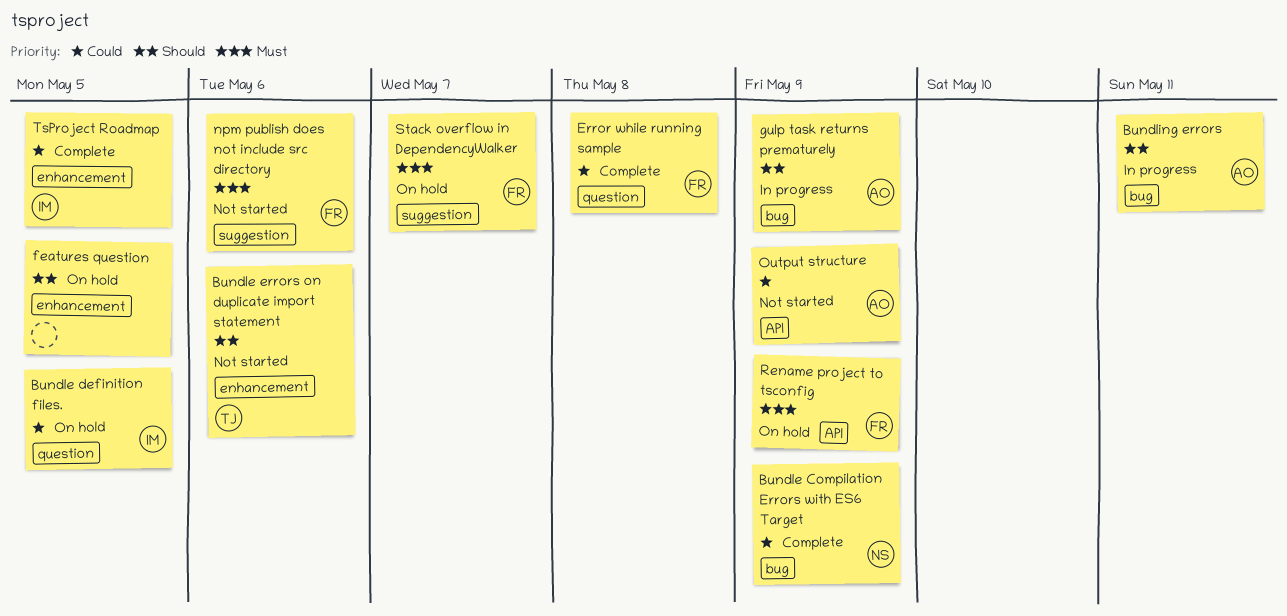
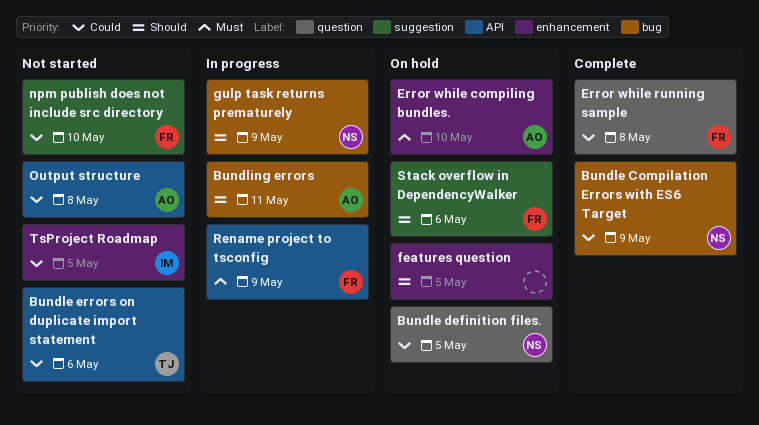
Bundle definition files., owner: IM -> NS
Bundle errors on duplicate import statement, priority: Should -> Could
Bundle errors on duplicate import statement, label: enhancement -> API
Error while compiling bundles.: none -> present
gulp task returns prematurely, owner: AO -> NS
npm publish does not include src directory, priority: Must -> Could
npm publish does not include src directory, due: May 6 -> May 10
Output structure, due: May 9 -> May 8
Rename project to tsconfig, status: On hold -> In progress
Stack overflow in DependencyWalker, priority: Must -> Should
Stack overflow in DependencyWalker, due: May 7 -> May 6
TsProject Roadmap, status: Complete -> Not started

